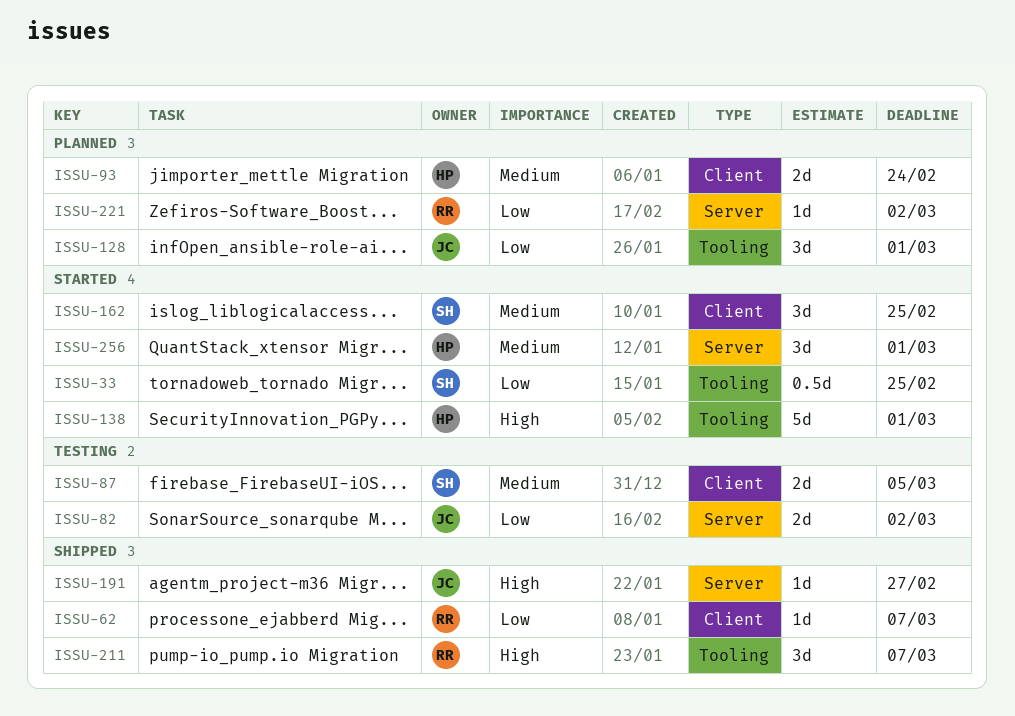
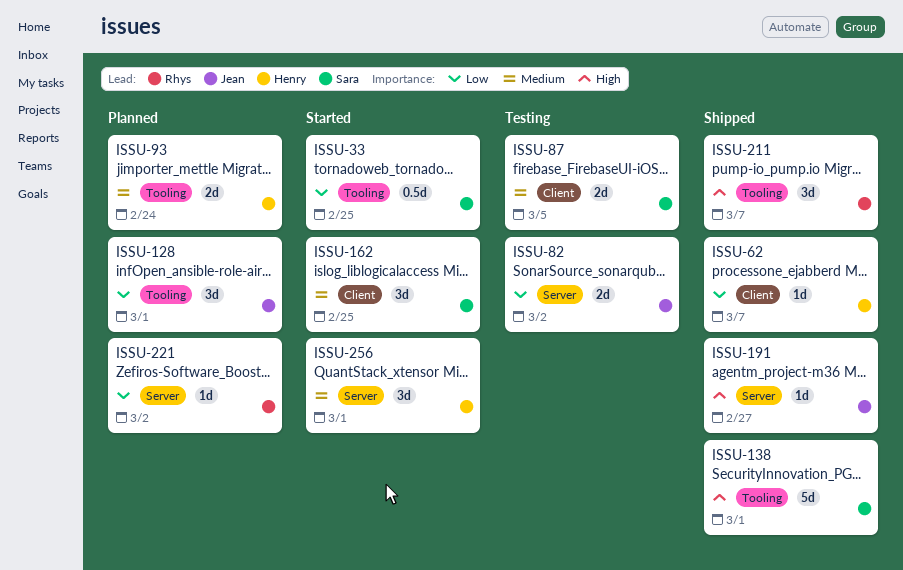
ISSU-62, owner: Rhys -> Henry
ISSU-93, label: Client -> Tooling
ISSU-138, status: Started -> Shipped
ISSU-138, owner: Henry -> Sara

